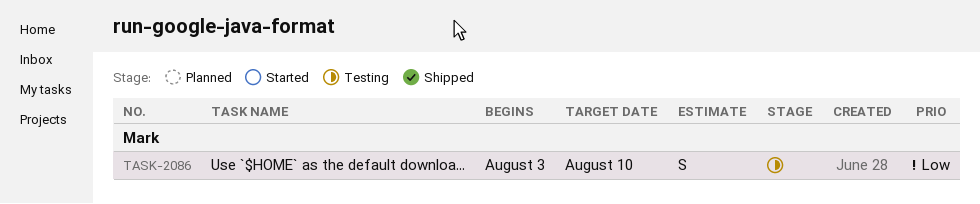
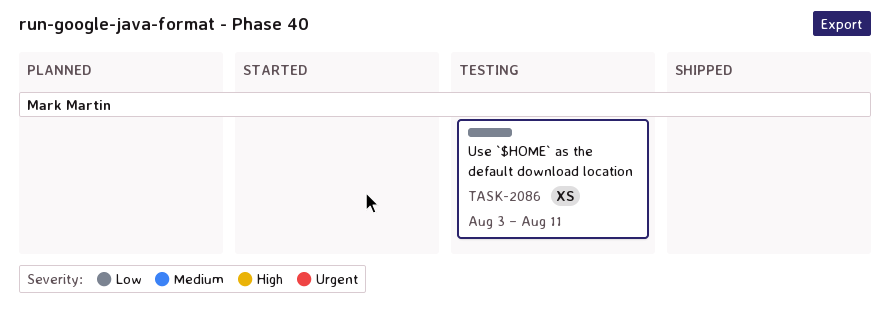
TASK-2086, estimate: S -> XS
TASK-2086, due: Aug 10 -> Aug 11

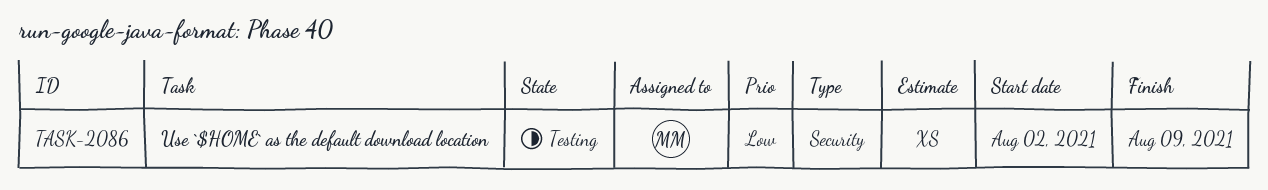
TASK-2086, start: Aug 3 -> Aug 2
TASK-2086, due: Aug 11 -> Aug 9

